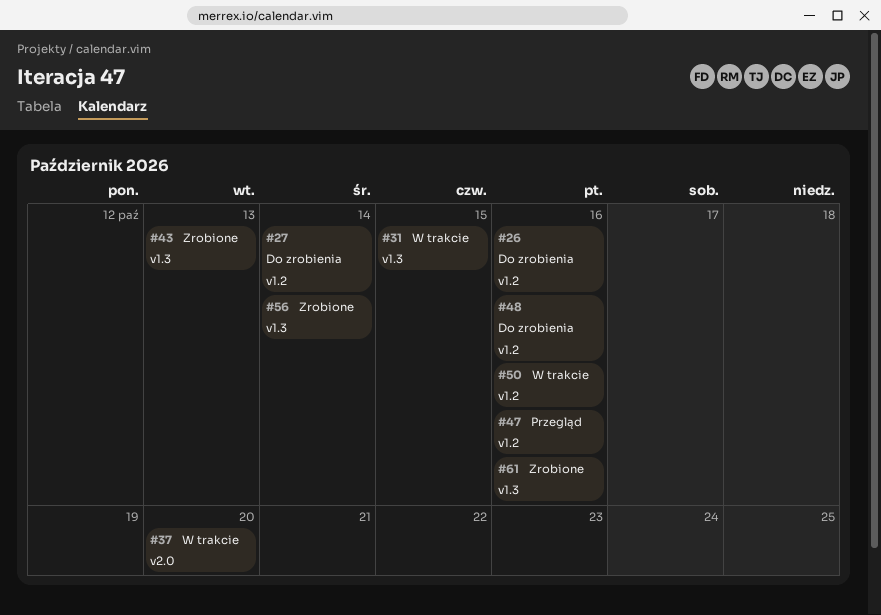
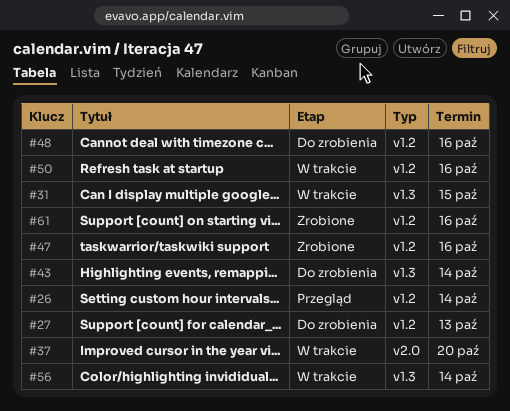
#26, status: Do zrobienia -> Przegląd
#26, due: Oct 16 -> Oct 14
#27, due: Oct 14 -> Oct 13
#43, status: Zrobione -> Do zrobienia
#43, due: Oct 13 -> Oct 14
#47, status: Przegląd -> Zrobione
#56, status: Zrobione -> W trakcie
#61, label: v1.3 -> v1.2

